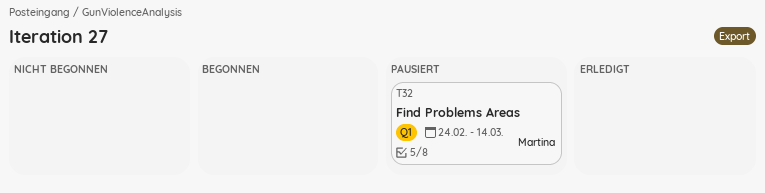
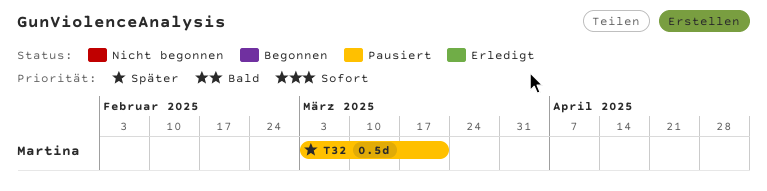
T32, start: Feb 24 -> Mar 3
T32, due: Mar 14 -> Mar 21

